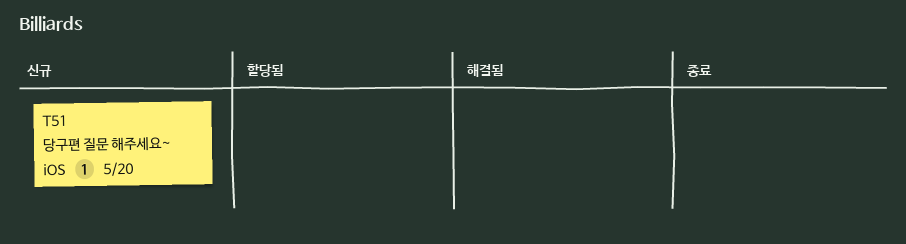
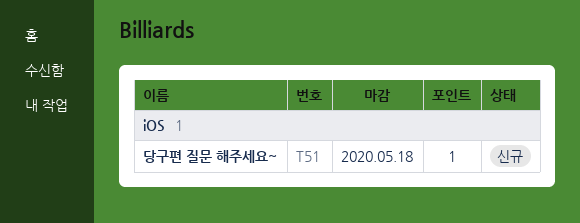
T51, due: May 20 -> May 18

